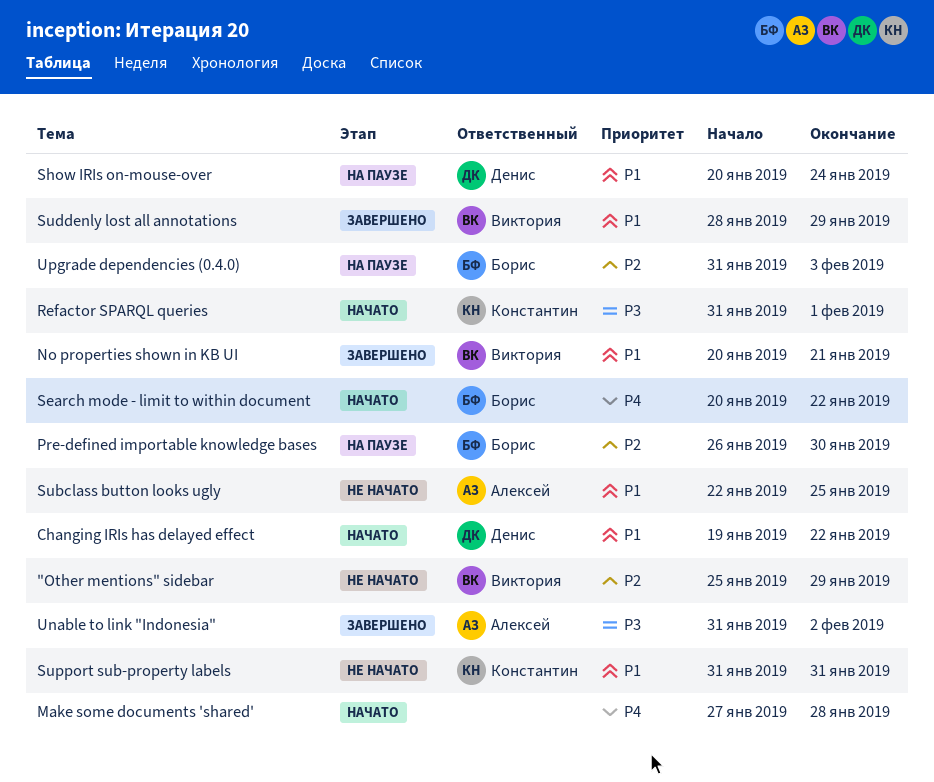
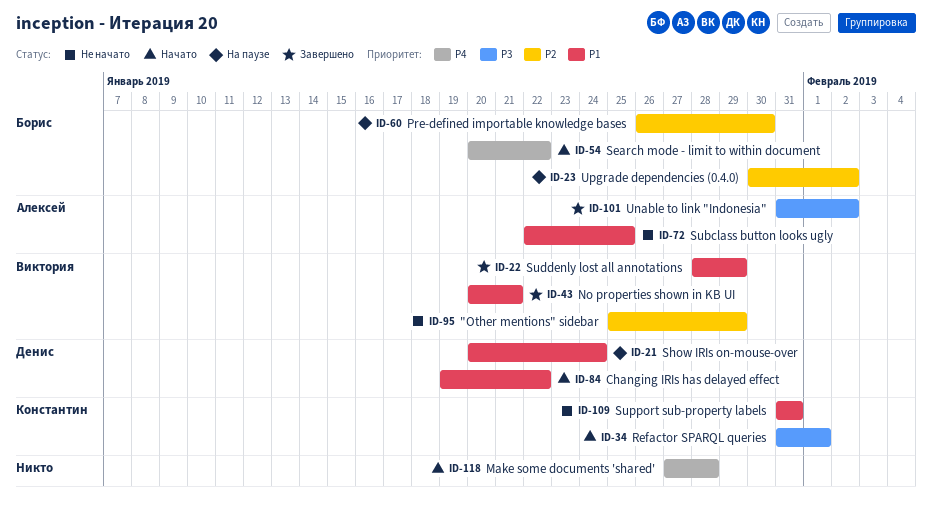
Upgrade dependencies (0.4.0), start: Jan 31 -> Jan 30
Upgrade dependencies (0.4.0), due: Feb 3 -> Feb 2

